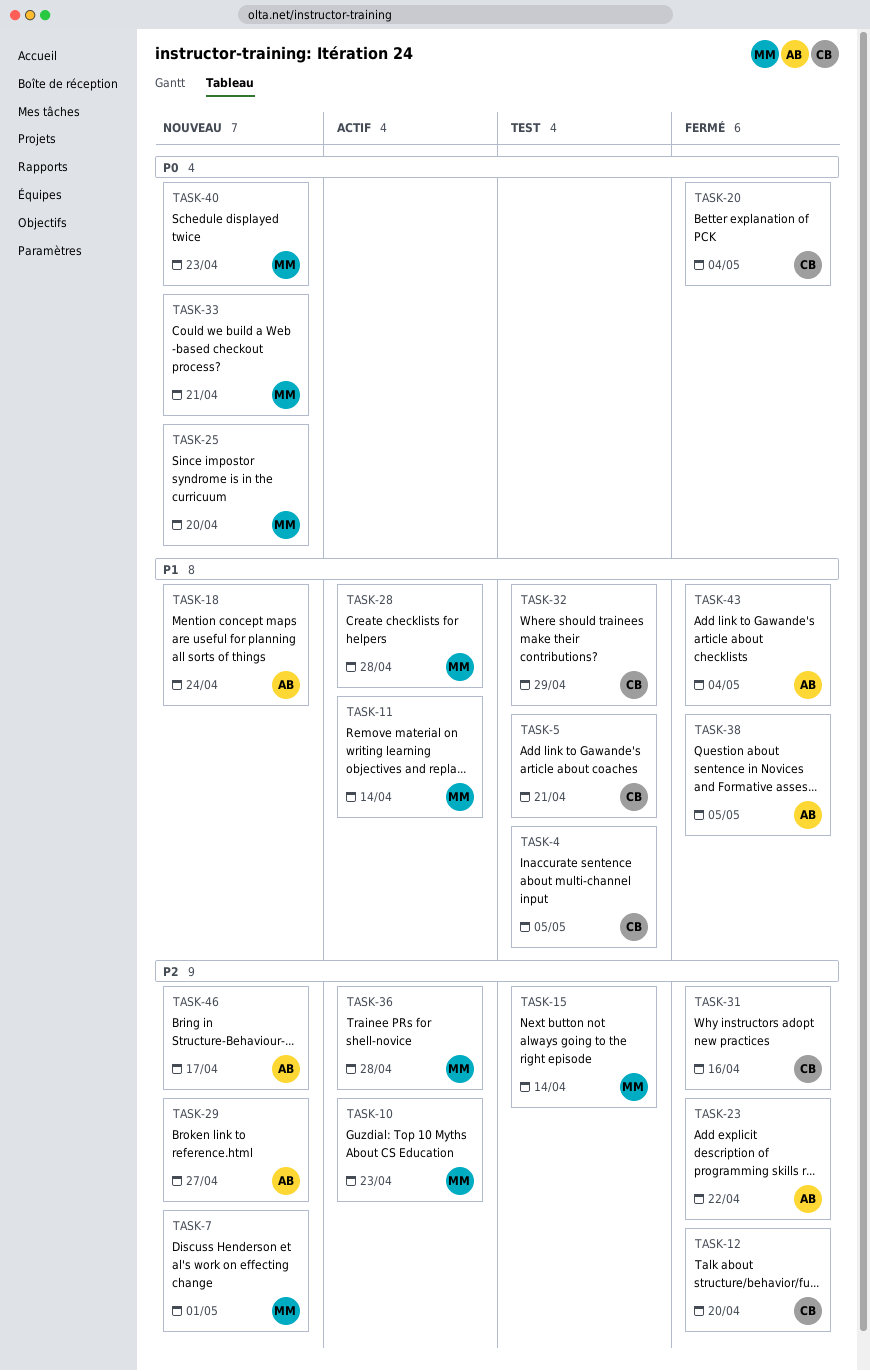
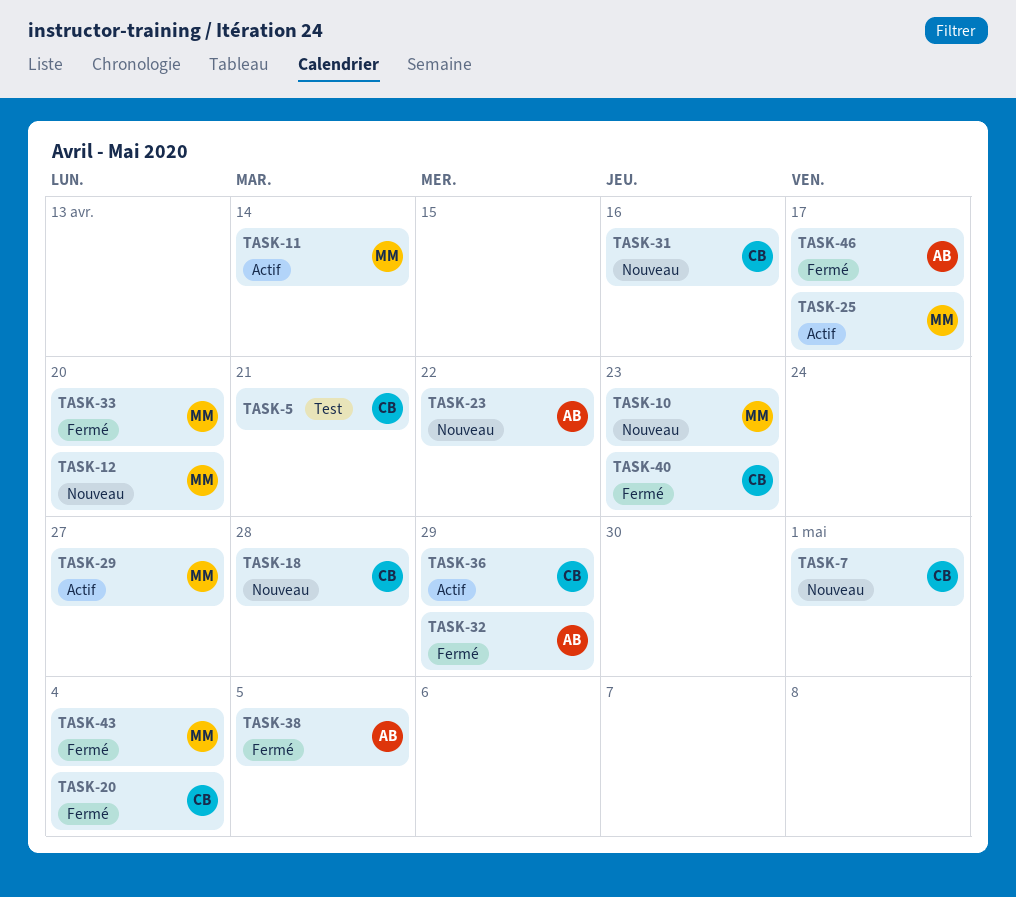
TASK-4: present -> none
TASK-7, owner: MM -> CB
TASK-10, status: Actif -> Nouveau
TASK-12, status: Fermé -> Nouveau
TASK-12, owner: CB -> MM
TASK-15: present -> none
TASK-18, owner: AB -> CB
TASK-18, due: Apr 24 -> Apr 28
TASK-23, status: Fermé -> Nouveau
TASK-25, status: Nouveau -> Actif
TASK-25, due: Apr 20 -> Apr 17
TASK-28: present -> none
TASK-29, status: Nouveau -> Actif
TASK-29, owner: AB -> MM
TASK-31, status: Fermé -> Nouveau
TASK-32, status: Test -> Fermé
TASK-32, owner: CB -> AB
TASK-33, status: Nouveau -> Fermé
TASK-33, due: Apr 21 -> Apr 20
TASK-36, owner: MM -> CB
TASK-36, due: Apr 28 -> Apr 29
TASK-40, status: Nouveau -> Fermé
TASK-40, owner: MM -> CB
TASK-43, owner: AB -> MM
TASK-46, status: Nouveau -> Fermé

